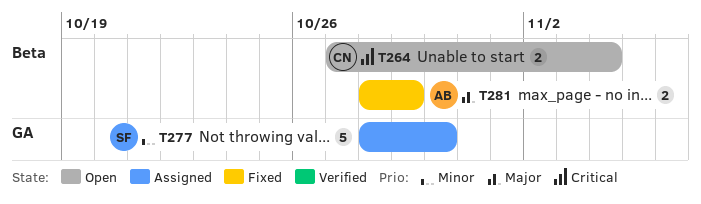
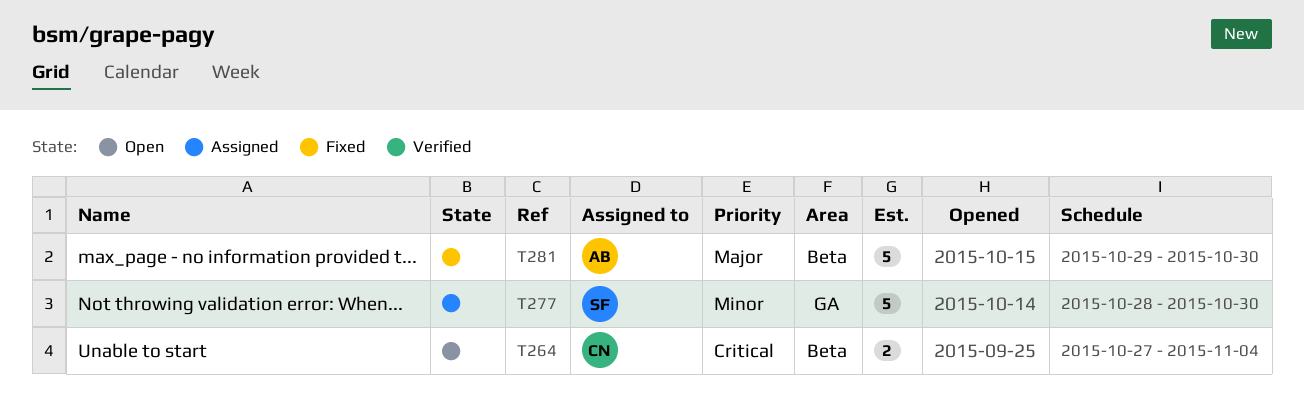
T281, estimate: 2 -> 5
T281, start: Oct 28 -> Oct 29
T281, due: Oct 29 -> Oct 30

